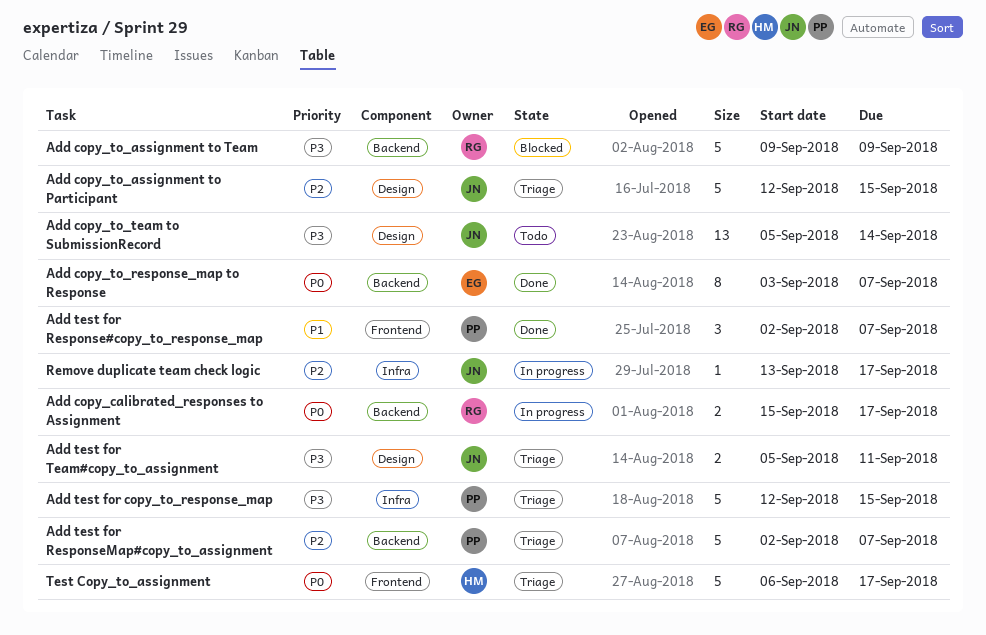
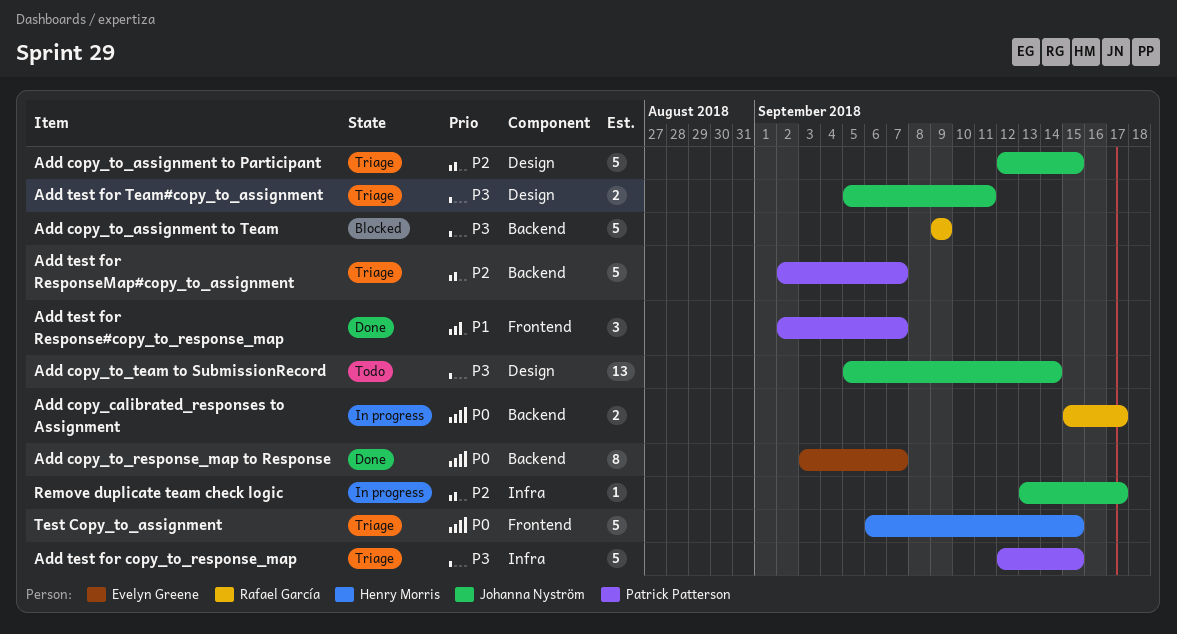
Test Copy_to_assignment, due: Sep 17 -> Sep 15

